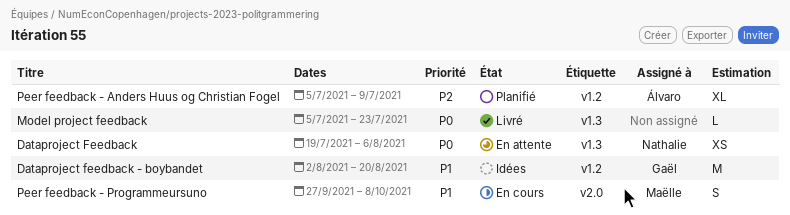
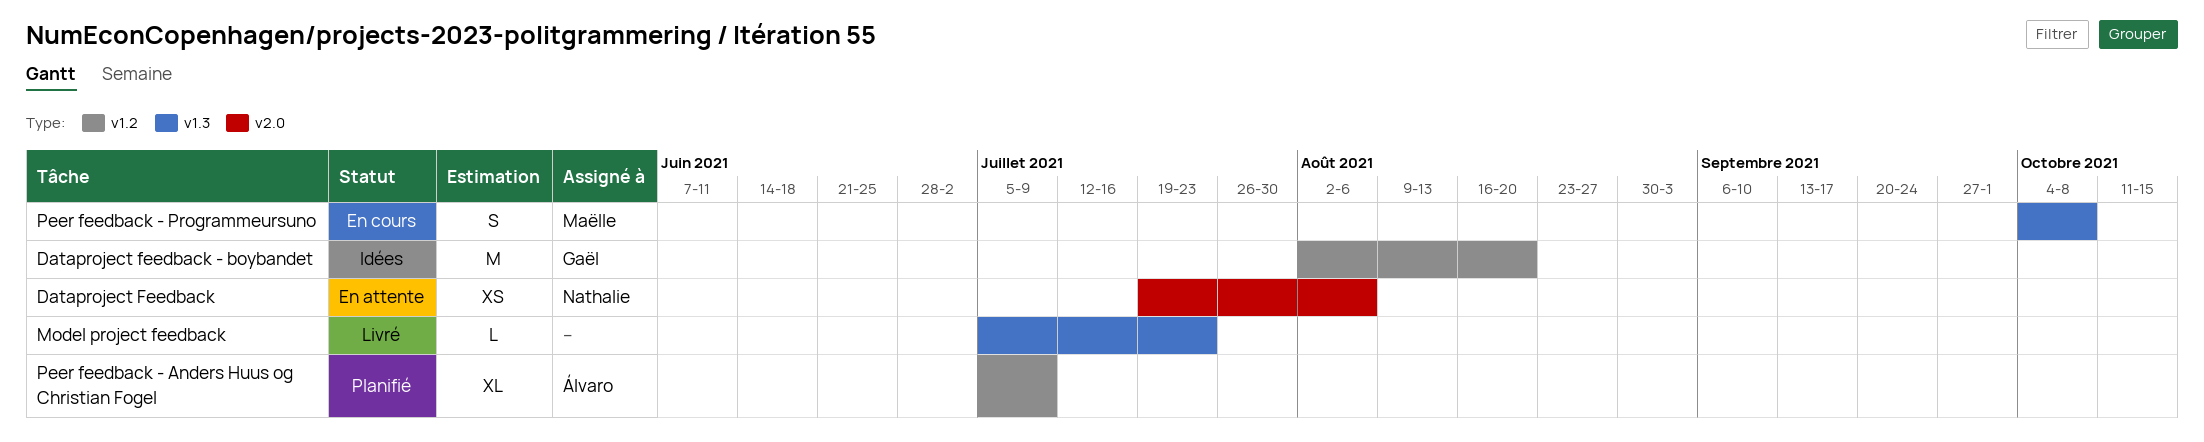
Dataproject Feedback, label: v1.3 -> v2.0
Peer feedback - Programmeursuno, label: v2.0 -> v1.3
Peer feedback - Programmeursuno, start: Sep 27 -> Oct 4

